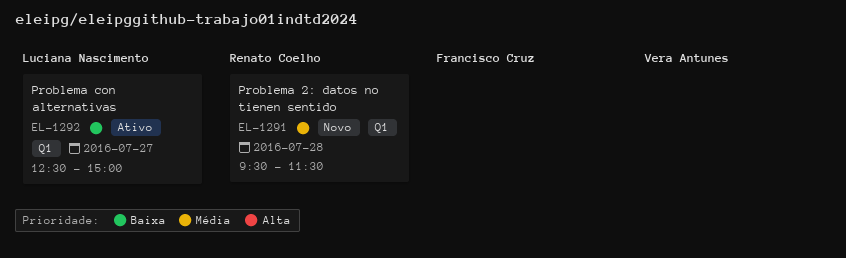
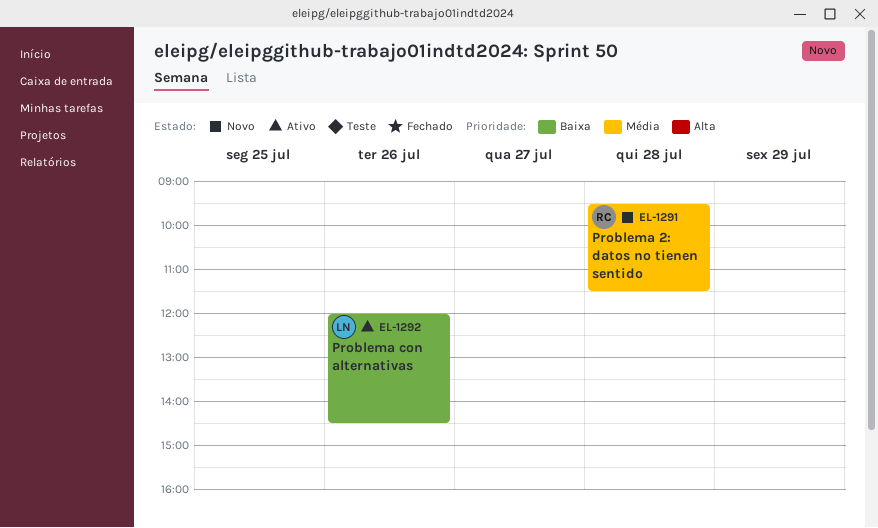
EL-1292, day: Jul 27 -> Jul 26
EL-1292, begins: 12:30 -> 12:00
EL-1292, ends: 15:00 -> 14:30

